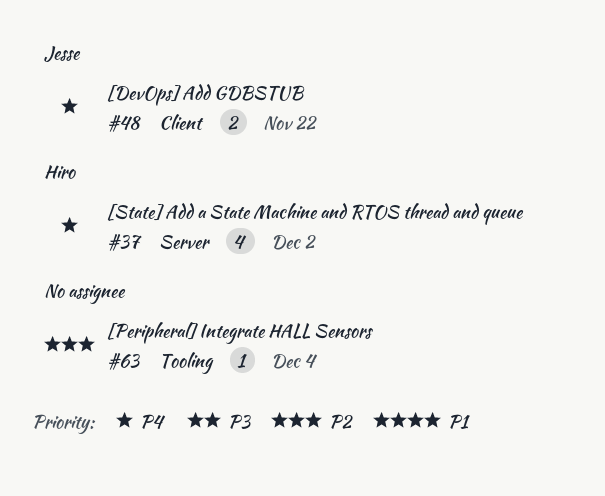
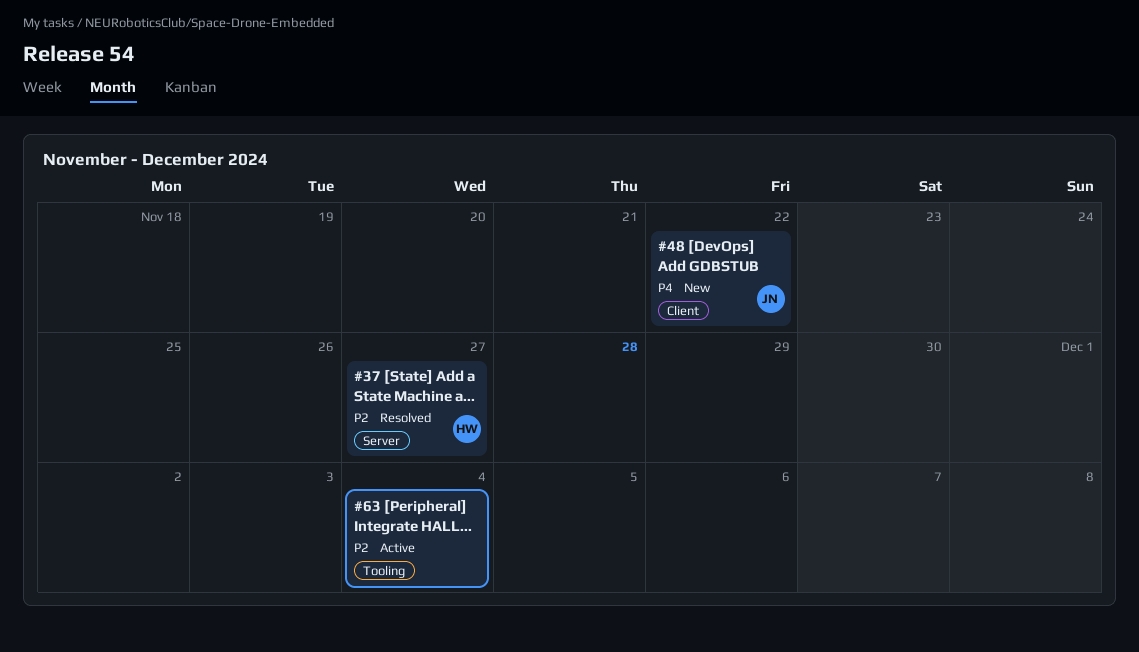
#37, priority: P4 -> P2
#37, due: Dec 2 -> Nov 27

